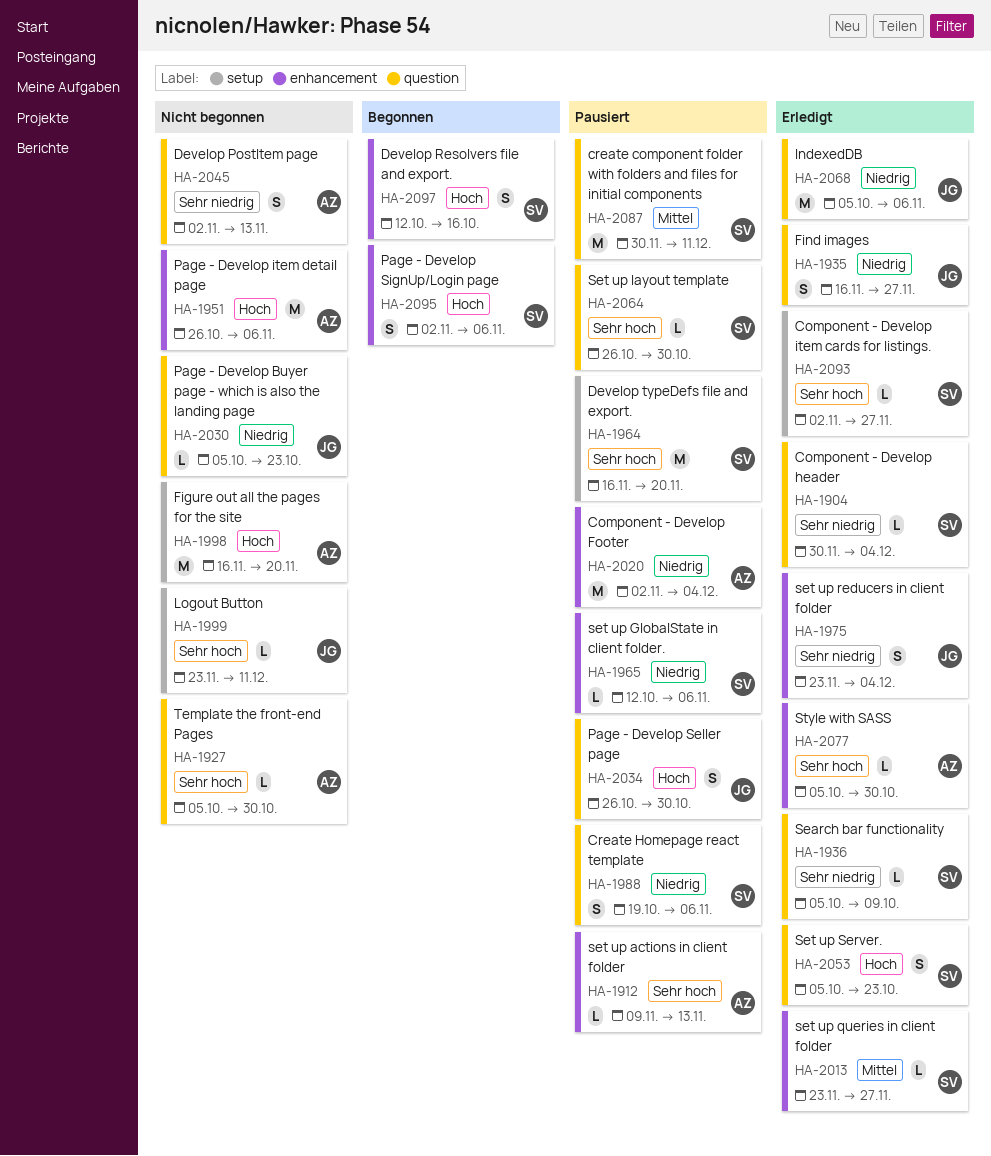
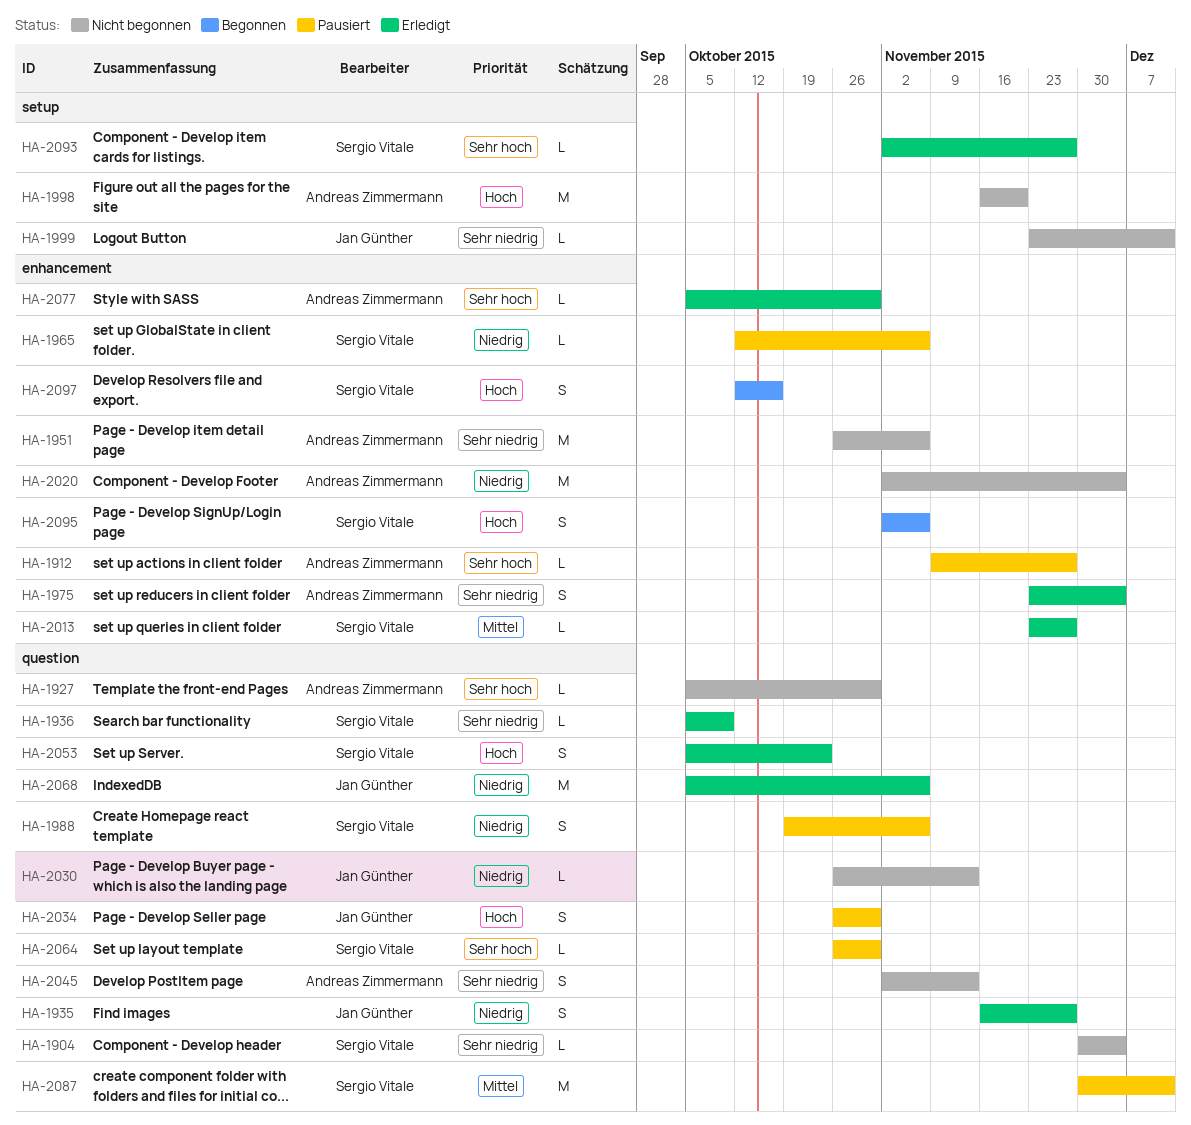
HA-1904, status: Erledigt -> Nicht begonnen
HA-1912, due: Nov 13 -> Nov 27
HA-1951, priority: Hoch -> Sehr niedrig
HA-1964: present -> none
HA-1975, owner: Jan Günther -> Andreas Zimmermann
HA-1999, priority: Sehr hoch -> Sehr niedrig
HA-2020, status: Pausiert -> Nicht begonnen
HA-2030, start: Oct 5 -> Oct 26
HA-2030, due: Oct 23 -> Nov 13

